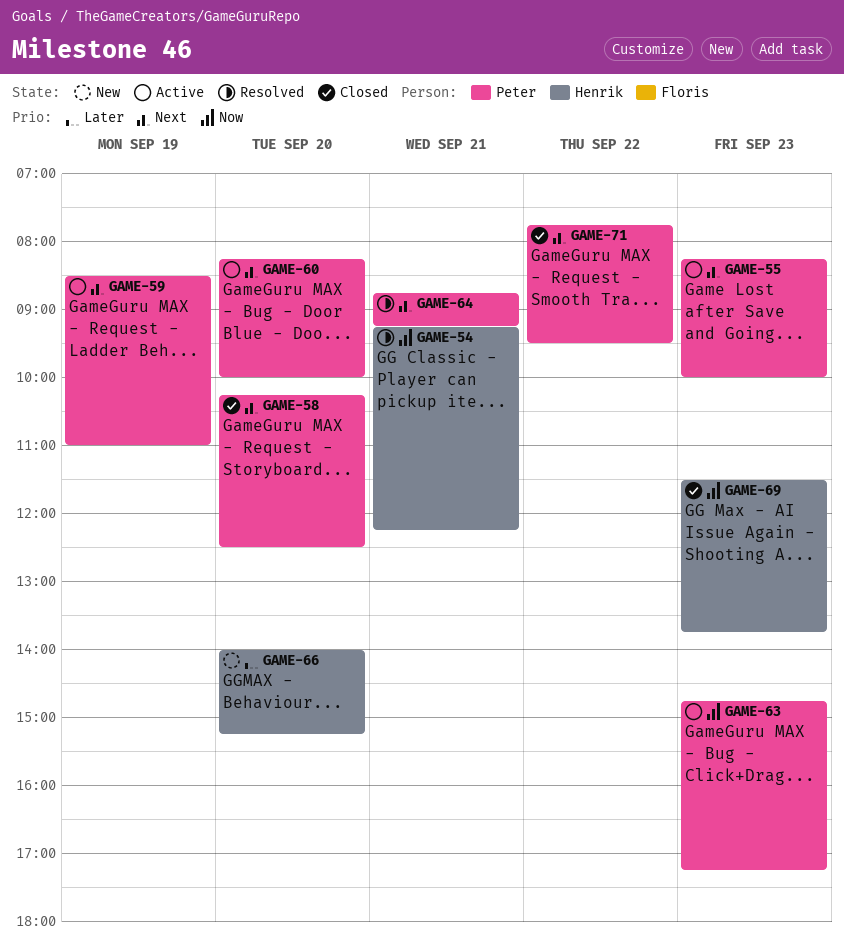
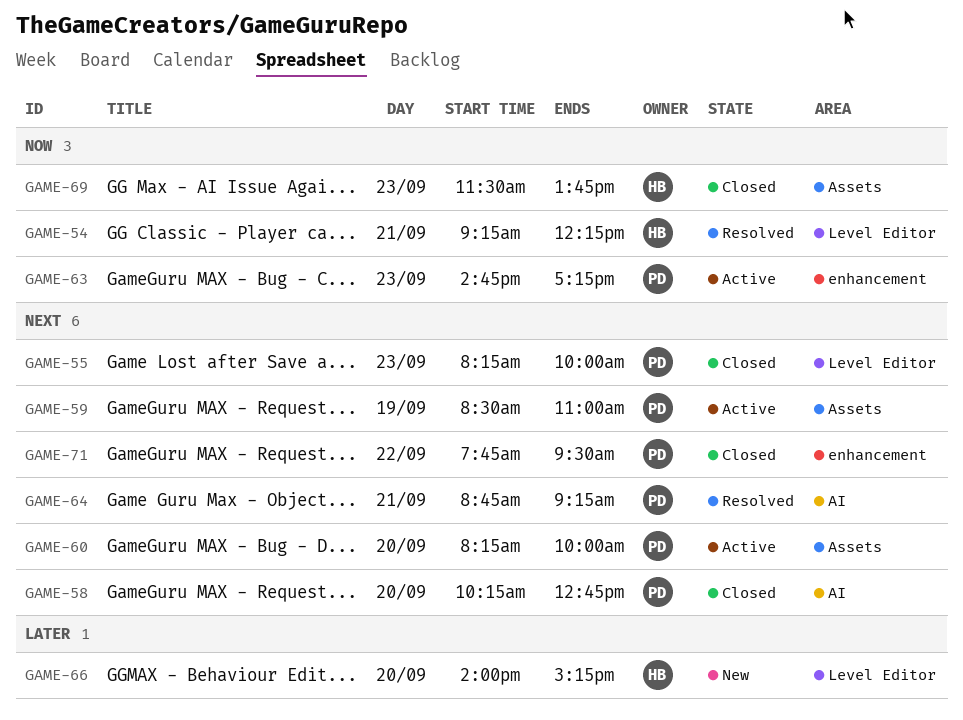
GAME-55, status: Active -> Closed
GAME-58, ends: 12:30 -> 12:45

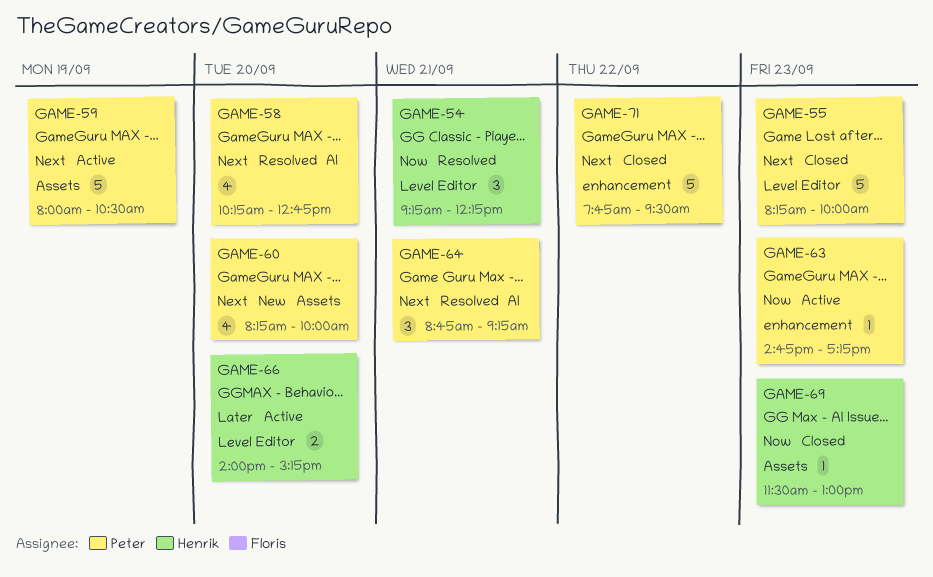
GAME-58, status: Closed -> Resolved
GAME-59, begins: 08:30 -> 08:00
GAME-59, ends: 11:00 -> 10:30
GAME-60, status: Active -> New
GAME-66, status: New -> Active
GAME-69, ends: 13:45 -> 13:00

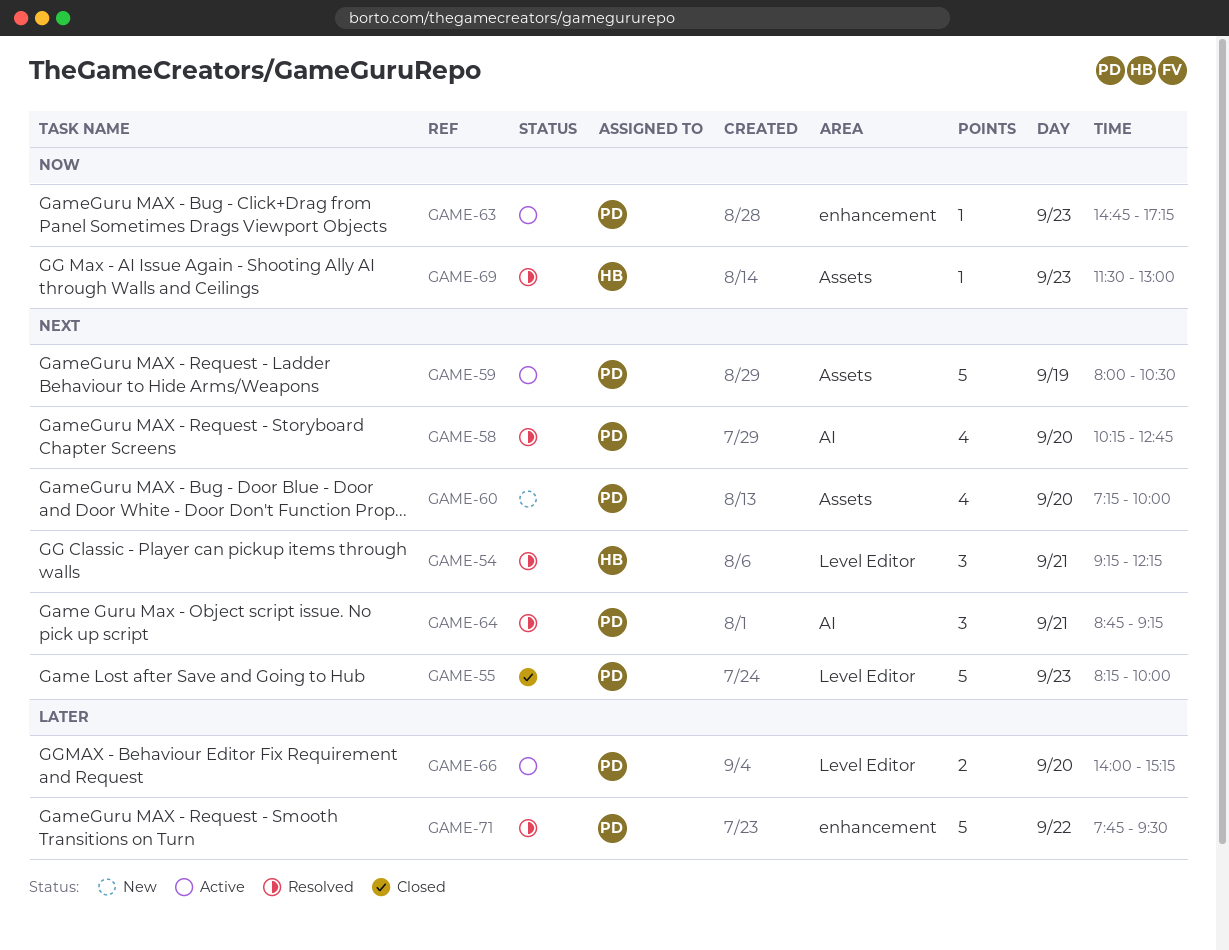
GAME-54, priority: Now -> Next
GAME-60, begins: 08:15 -> 07:15
GAME-66, owner: Henrik -> Peter
GAME-69, status: Closed -> Resolved
GAME-71, status: Closed -> Resolved
GAME-71, priority: Next -> Later

